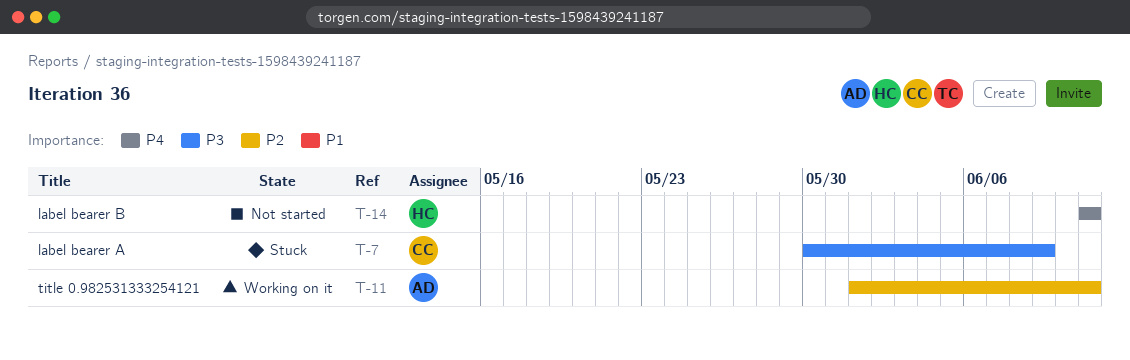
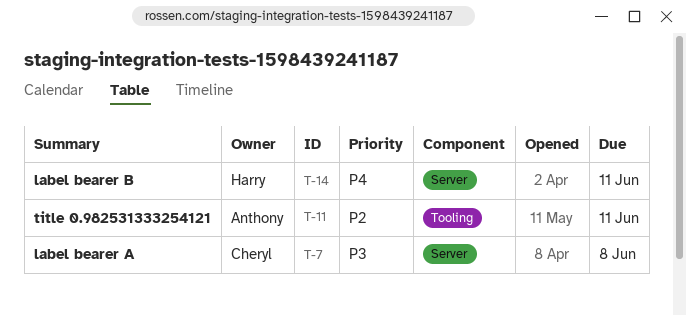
T-7, due: Jun 9 -> Jun 8

